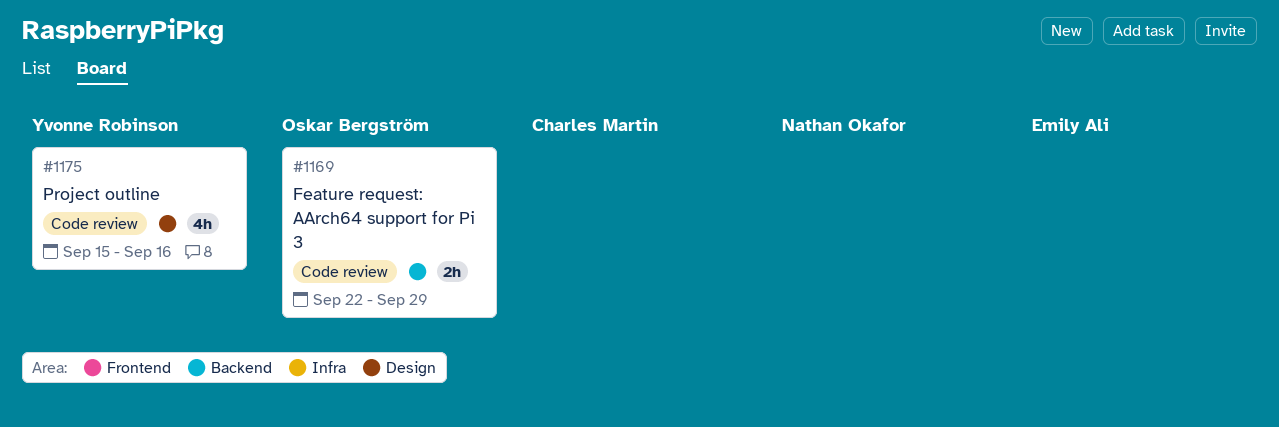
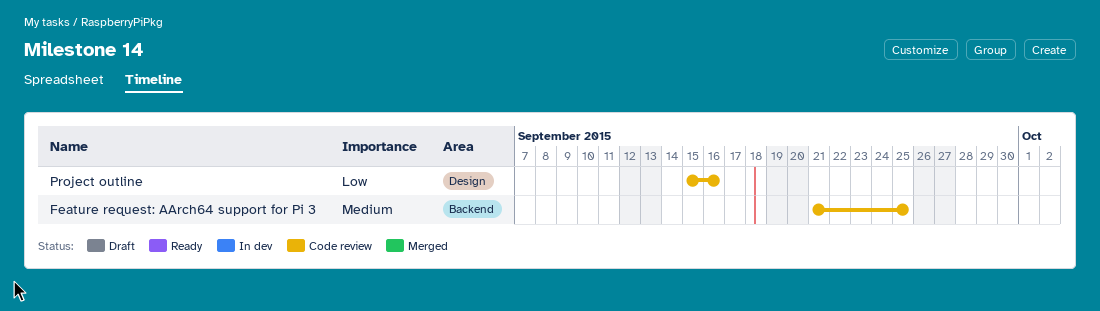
Feature request: AArch64 support for Pi 3, start: Sep 22 -> Sep 21
Feature request: AArch64 support for Pi 3, due: Sep 29 -> Sep 25

